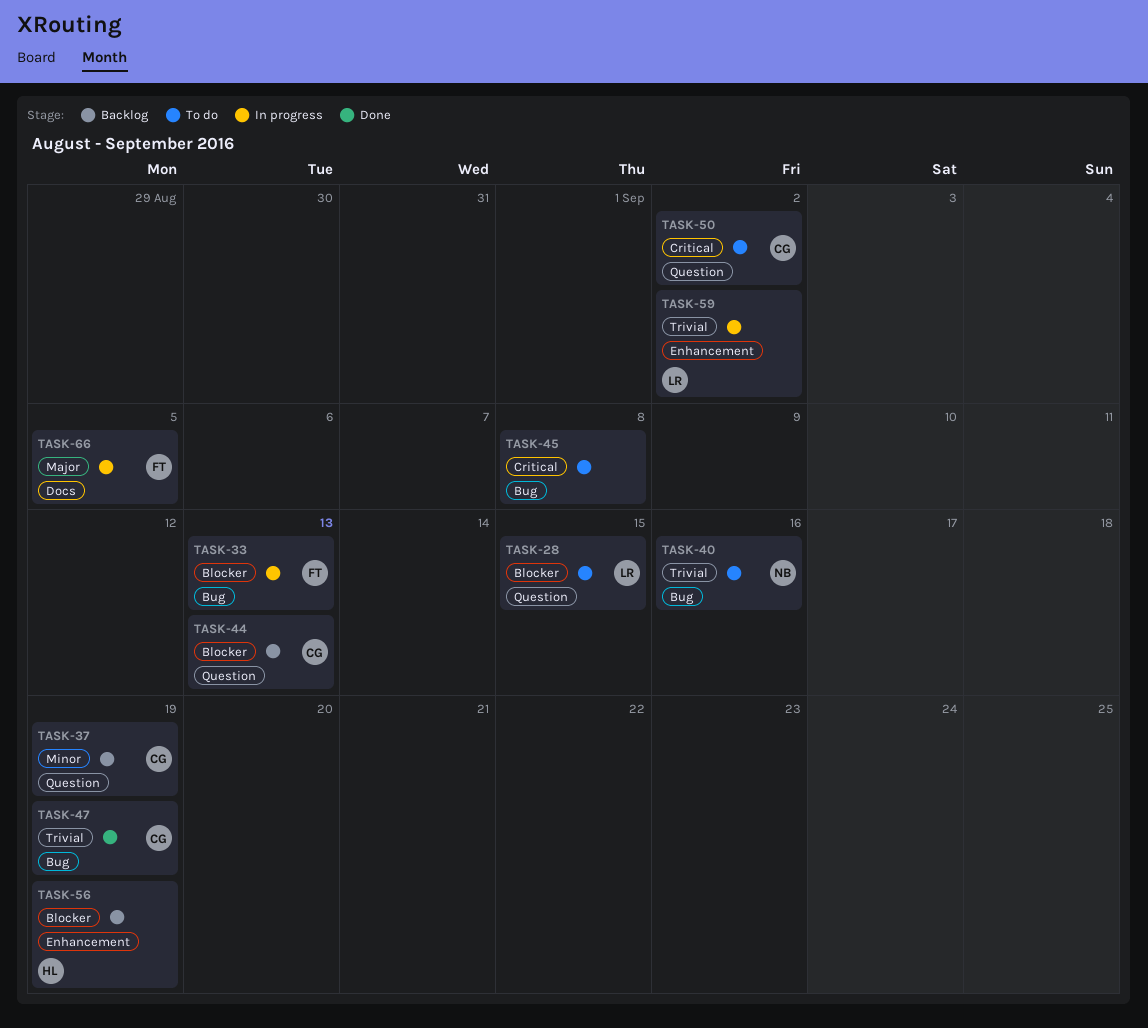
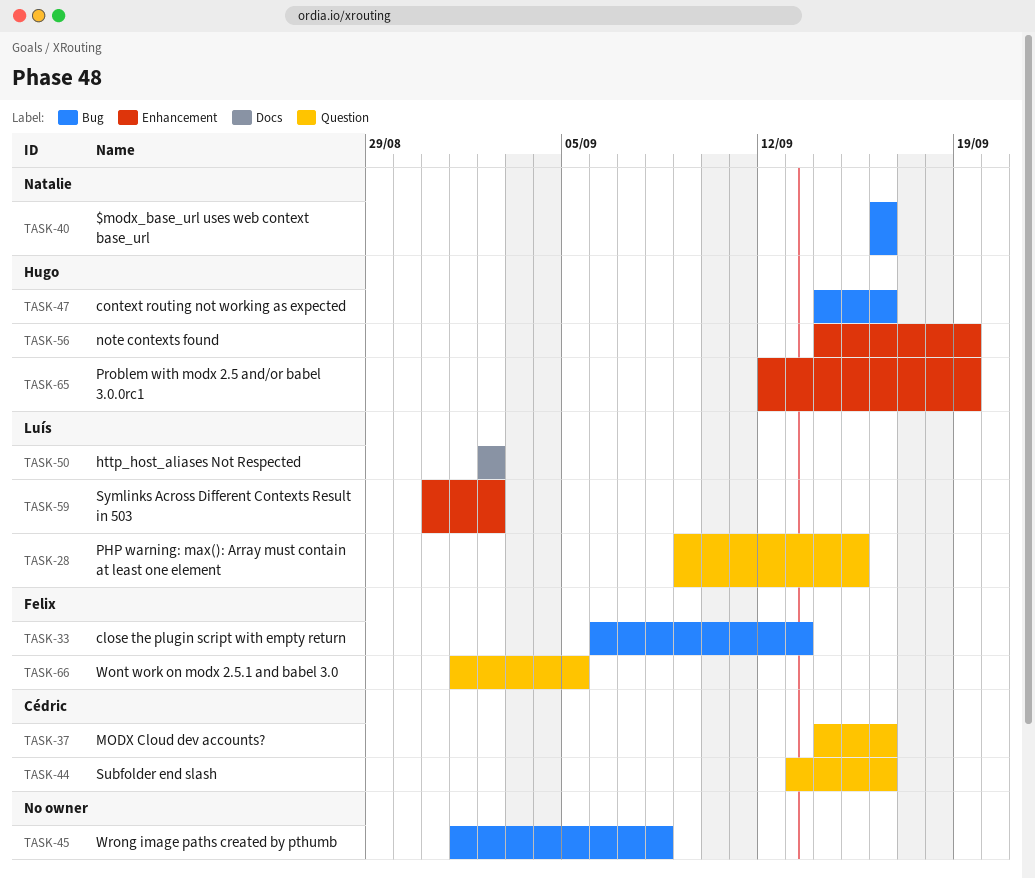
TASK-37, due: Sep 19 -> Sep 16
TASK-44, due: Sep 13 -> Sep 16
TASK-47, owner: Cédric -> Hugo
TASK-47, due: Sep 19 -> Sep 16
TASK-50, owner: Cédric -> Luís
TASK-50, label: Question -> Docs
TASK-65: none -> present
TASK-66, label: Docs -> Question

